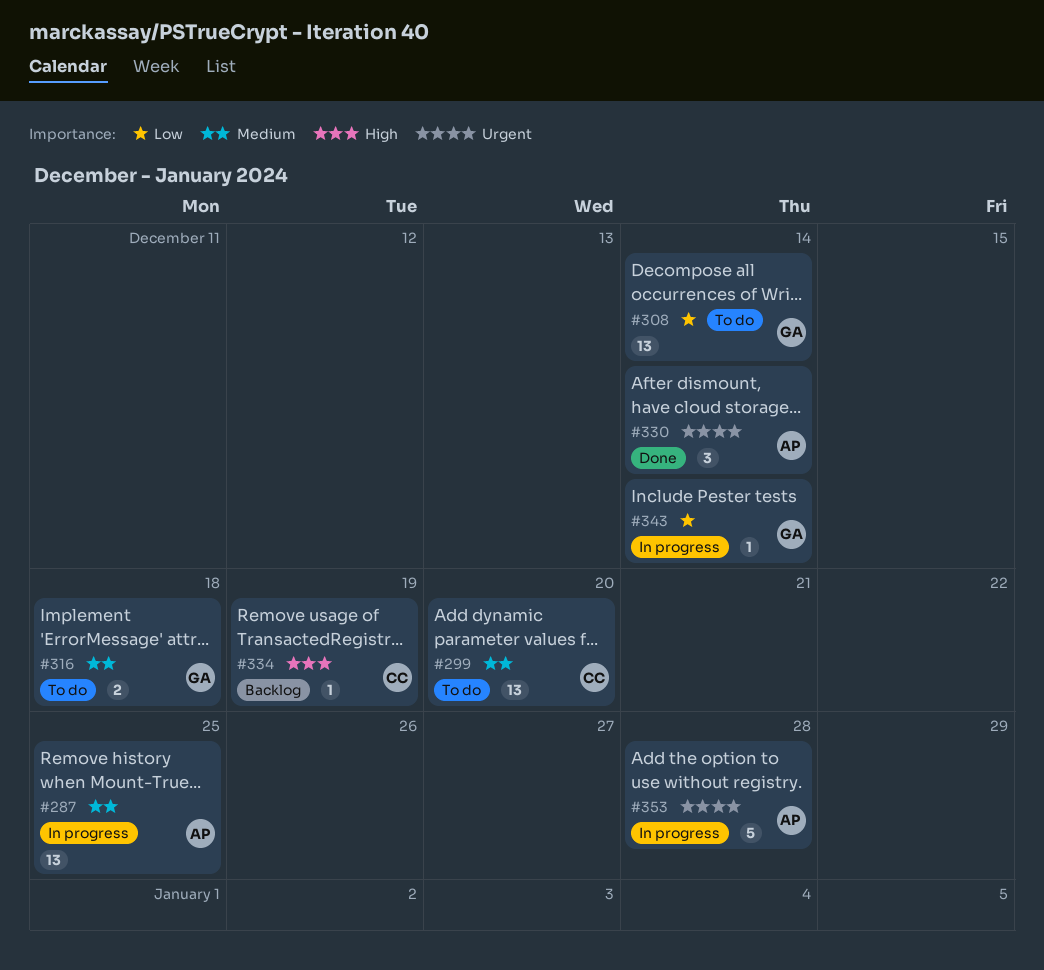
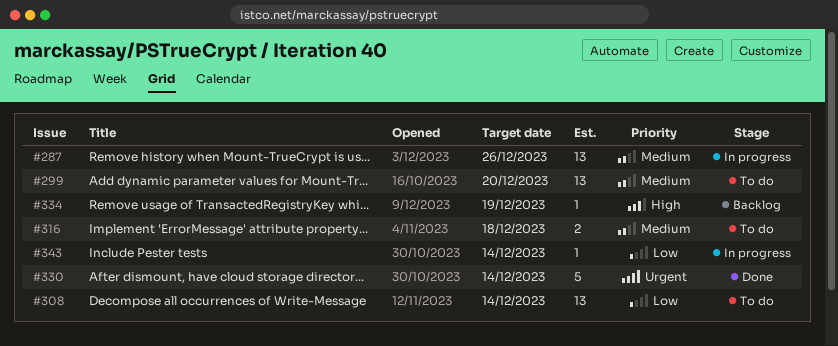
#287, due: Dec 25 -> Dec 26
#330, estimate: 3 -> 5
#353: present -> none

